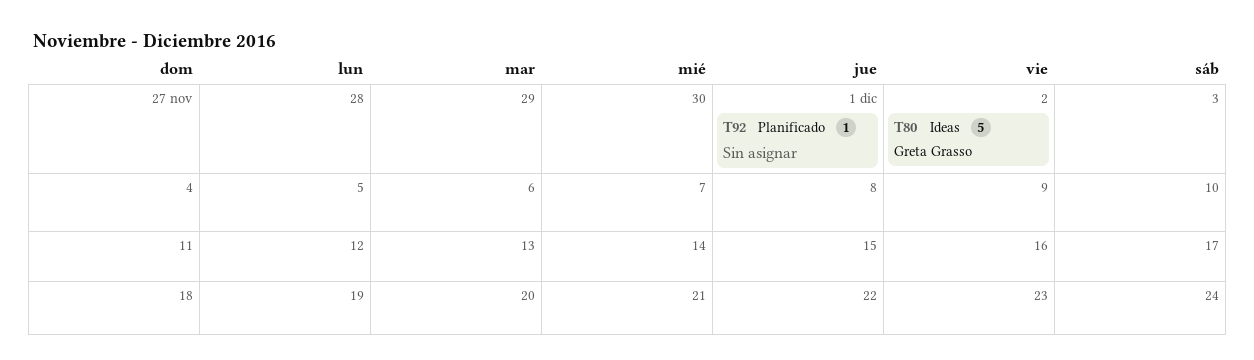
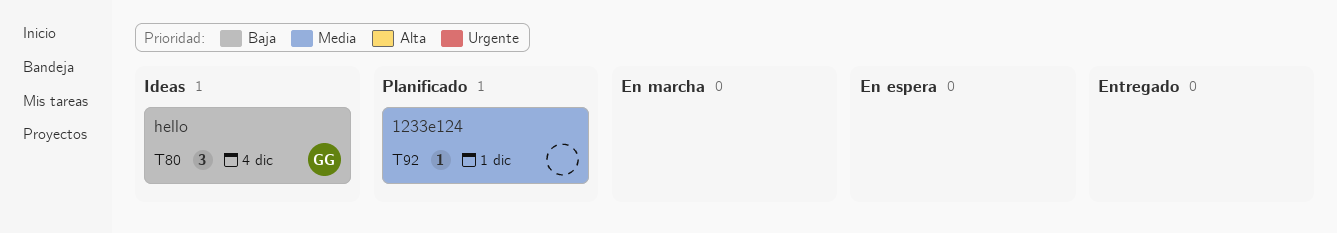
T80, estimate: 5 -> 3
T80, due: Dec 2 -> Dec 4

